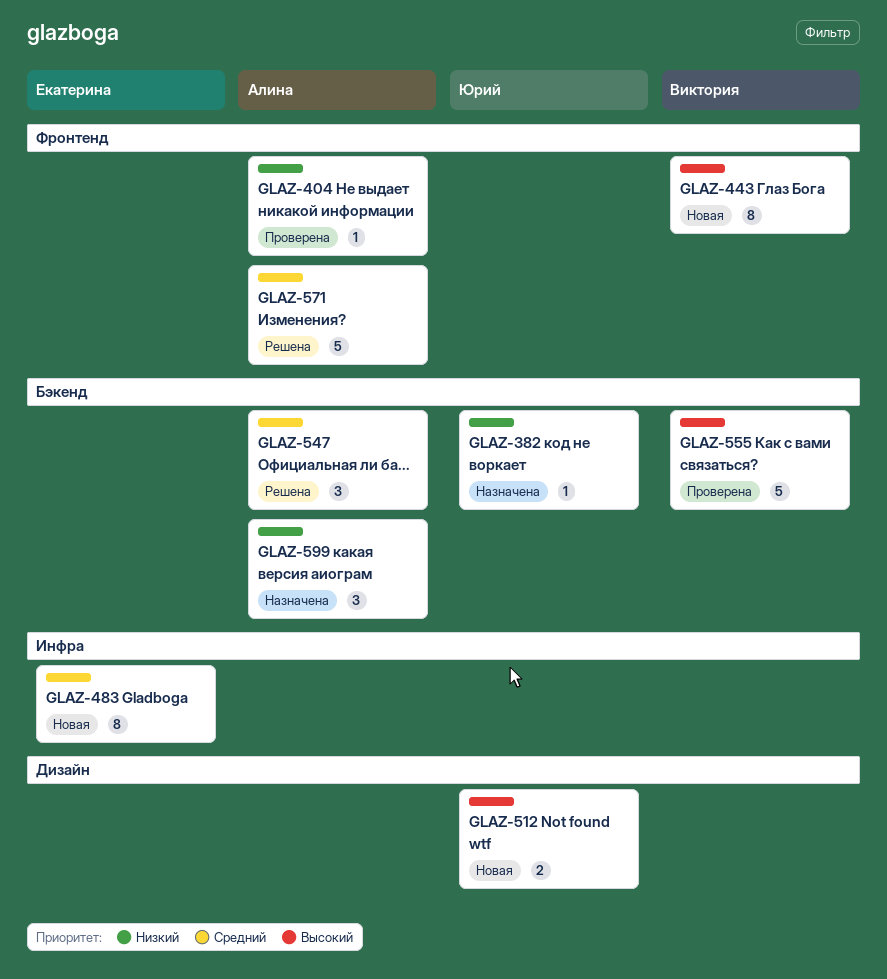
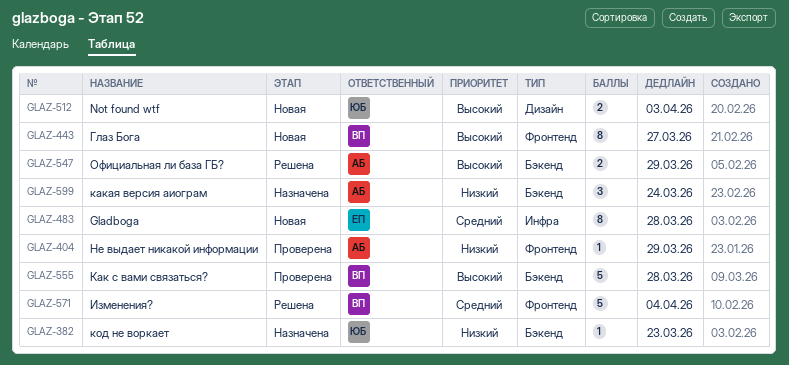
GLAZ-547, priority: Средний -> Высокий
GLAZ-547, estimate: 3 -> 2
GLAZ-571, owner: Алина -> Виктория

